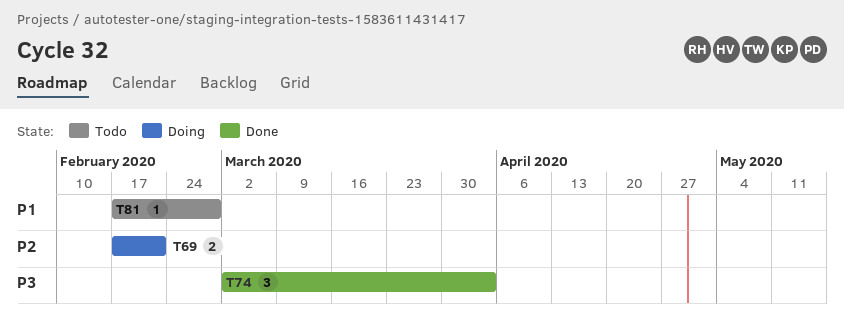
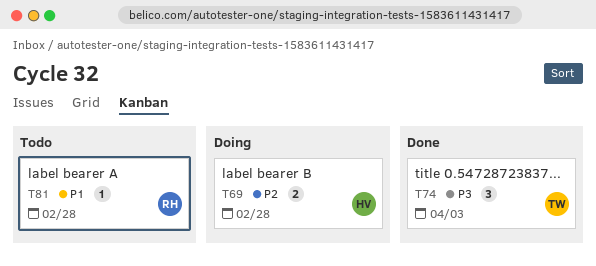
T69, due: Feb 21 -> Feb 28

